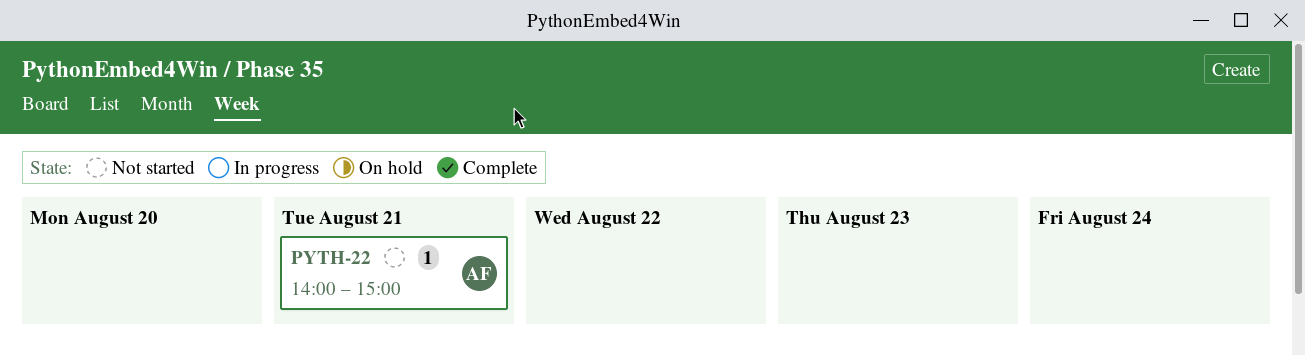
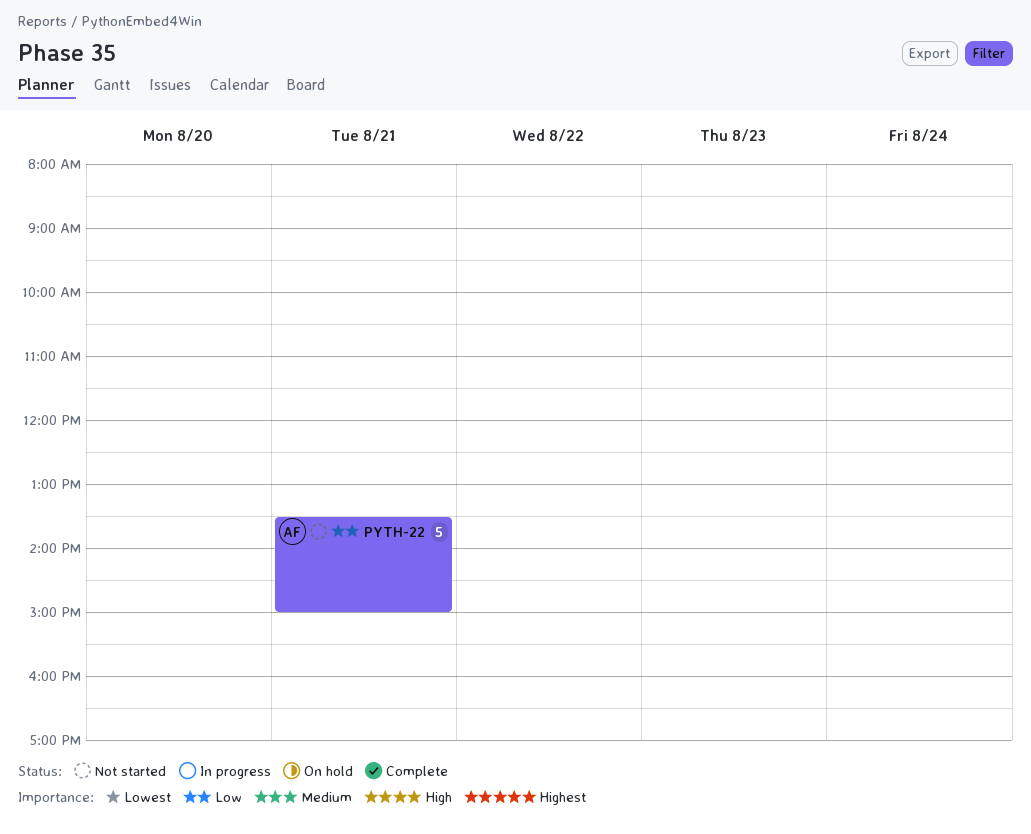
PYTH-22, estimate: 1 -> 5
PYTH-22, begins: 14:00 -> 13:30

